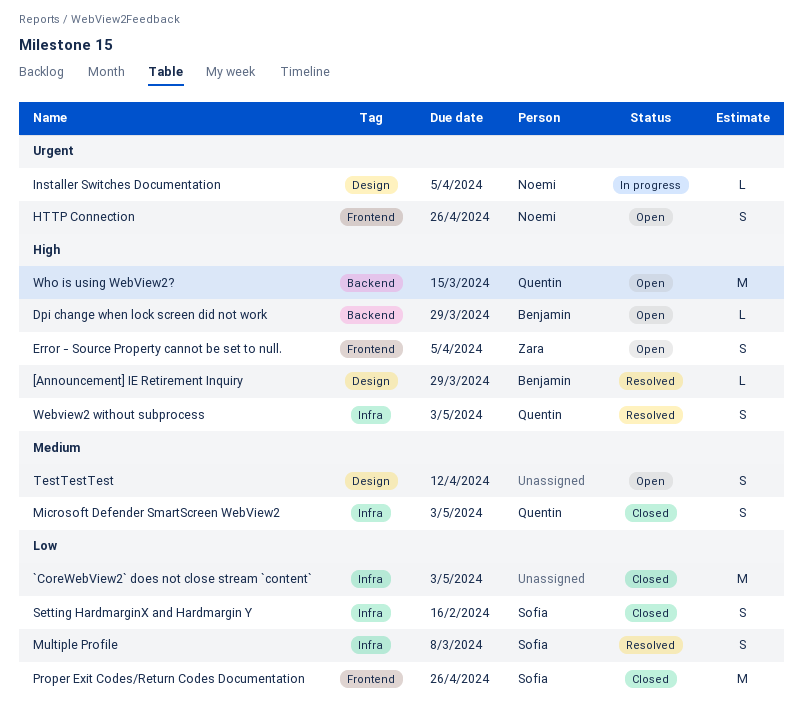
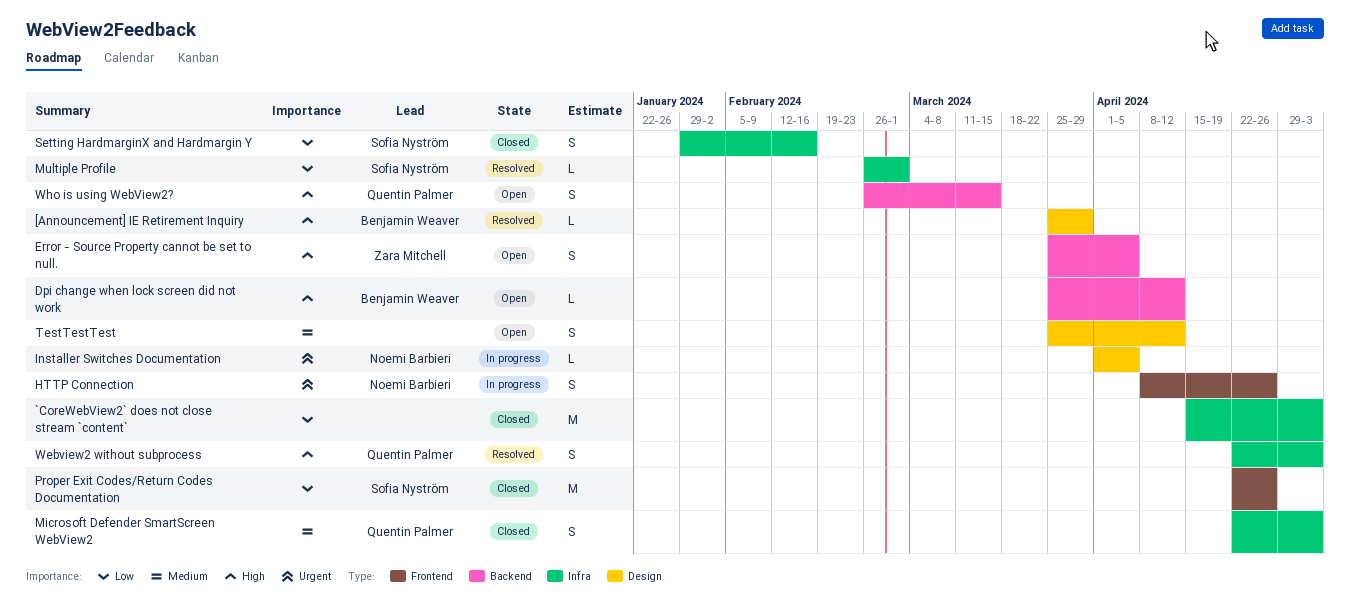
Dpi change when lock screen did not work, due: Mar 29 -> Apr 12
Error - Source Property cannot be set to null., label: Frontend -> Backend
HTTP Connection, status: Open -> In progress
Multiple Profile, estimate: S -> L
Multiple Profile, due: Mar 8 -> Mar 1
Who is using WebView2?, estimate: M -> S

